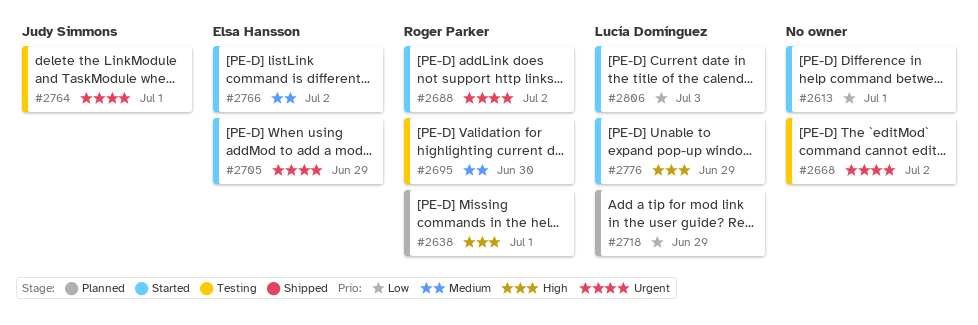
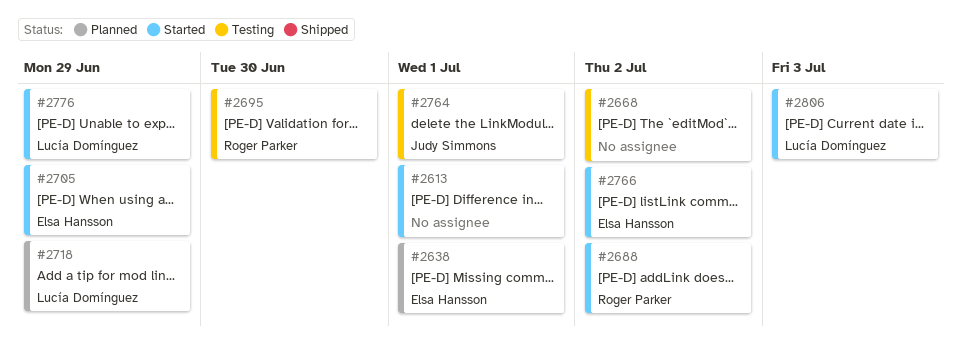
#2638, owner: Roger Parker -> Elsa Hansson

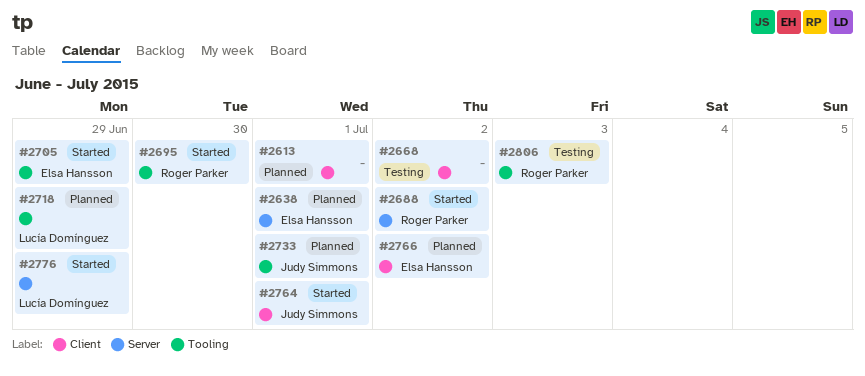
#2613, status: Started -> Planned
#2695, status: Testing -> Started
#2733: none -> present
#2764, status: Testing -> Started
#2766, status: Started -> Planned
#2806, status: Started -> Testing
#2806, owner: Lucía Domínguez -> Roger Parker

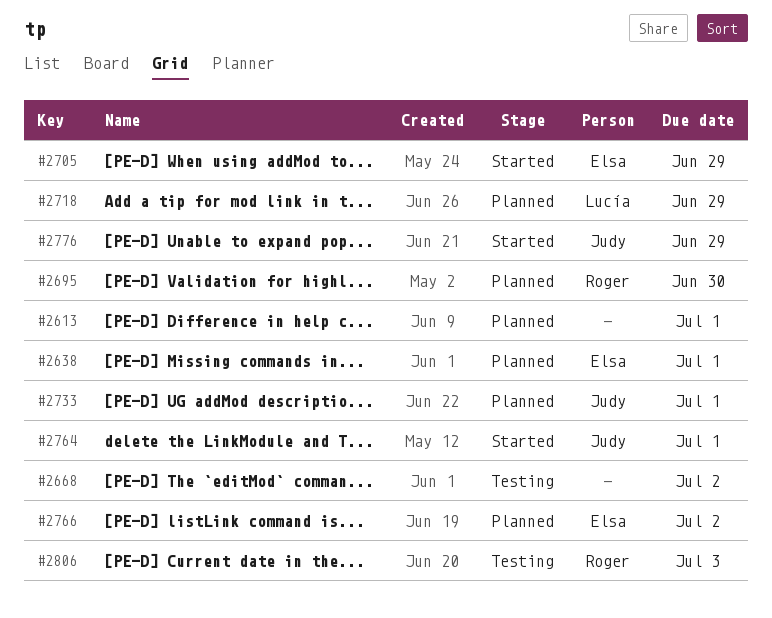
#2688: present -> none
#2695, status: Started -> Planned
#2776, owner: Lucía Domínguez -> Judy Simmons

